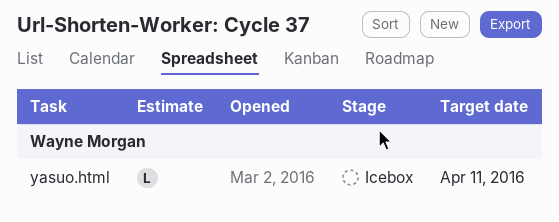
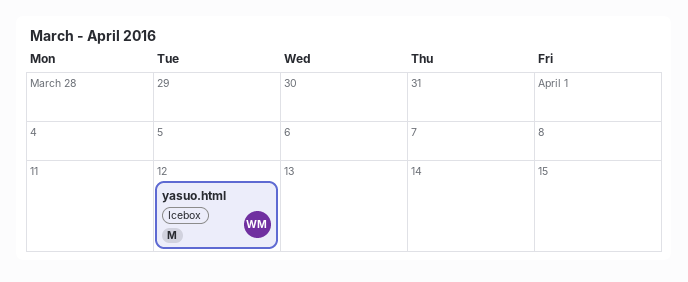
yasuo.html, estimate: L -> M
yasuo.html, due: Apr 11 -> Apr 12

